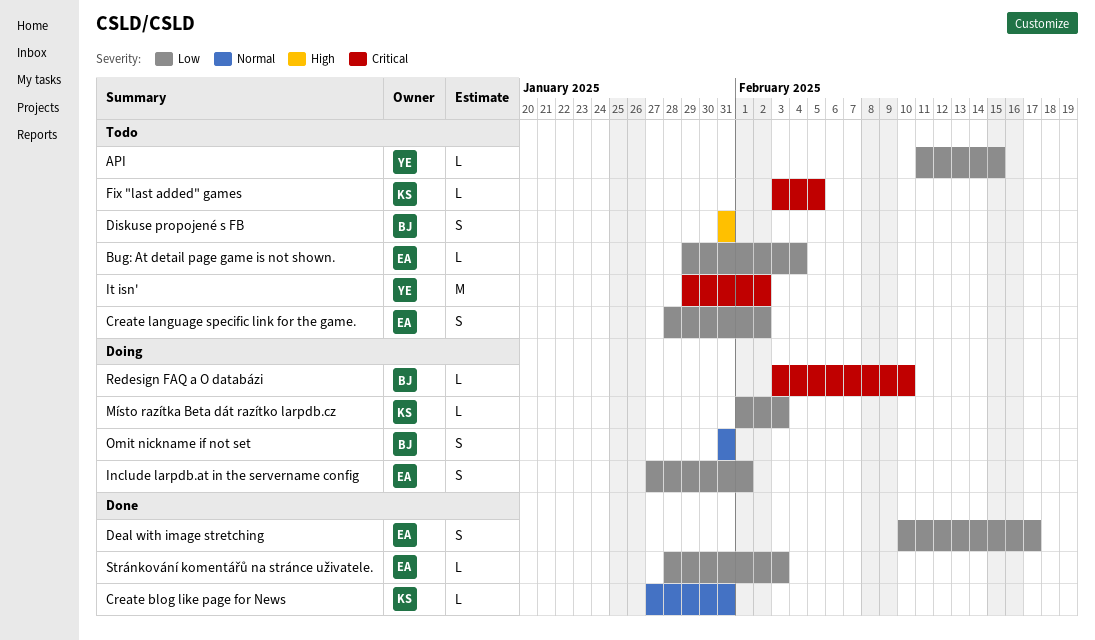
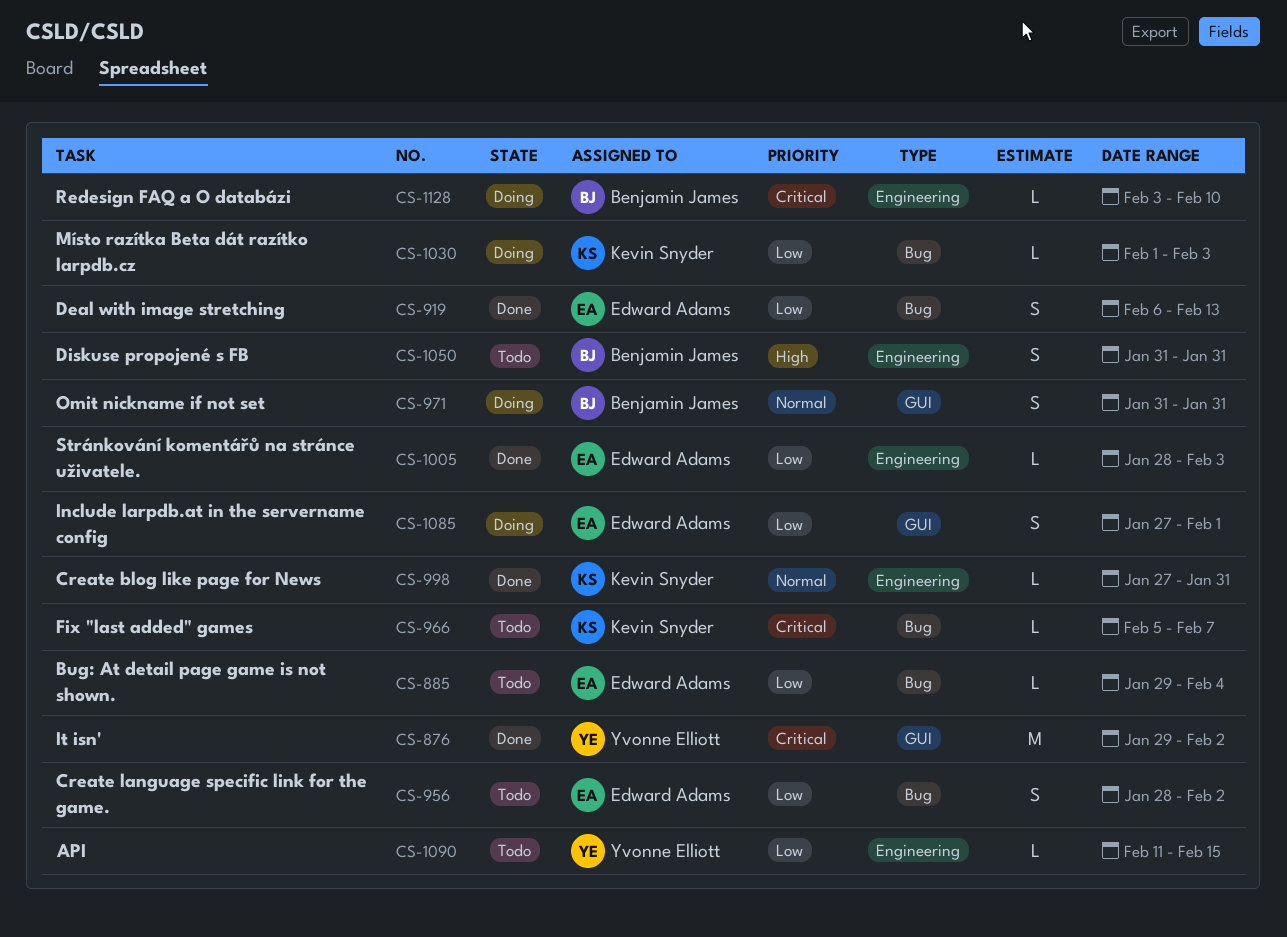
Deal with image stretching, start: Feb 10 -> Feb 6
Deal with image stretching, due: Feb 17 -> Feb 13
Fix "last added" games, start: Feb 3 -> Feb 5
Fix "last added" games, due: Feb 5 -> Feb 7
It isn', status: Todo -> Done

